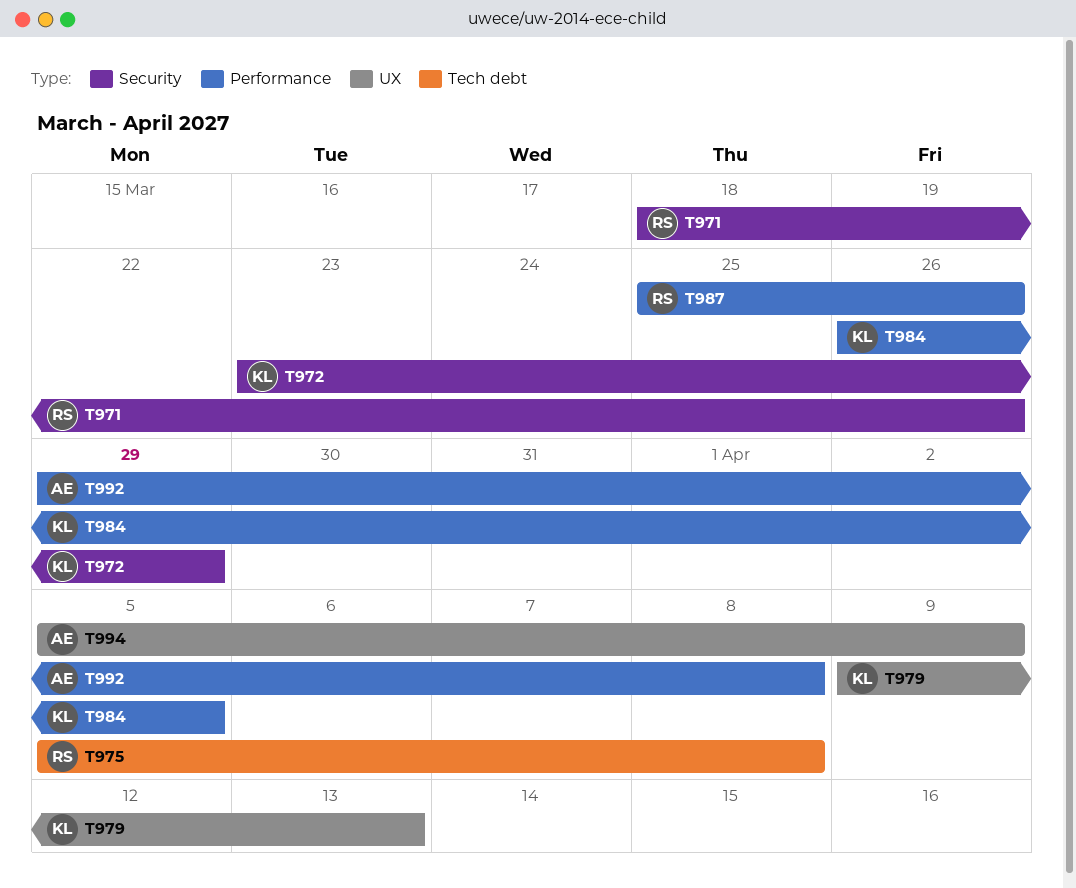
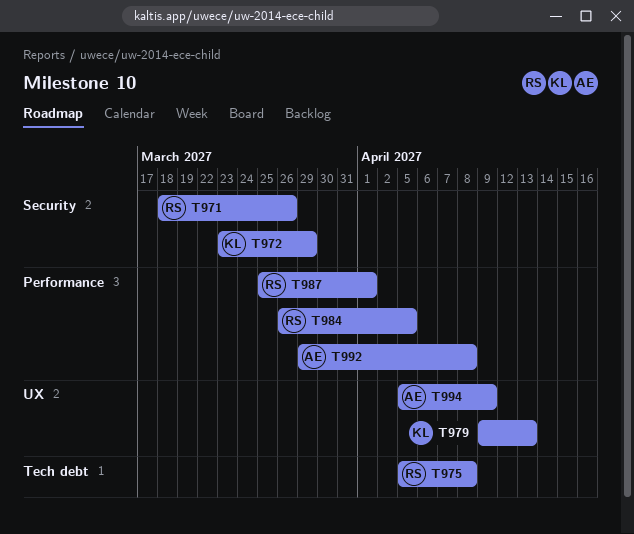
T984, owner: KL -> RS
T987, due: Mar 26 -> Apr 1

